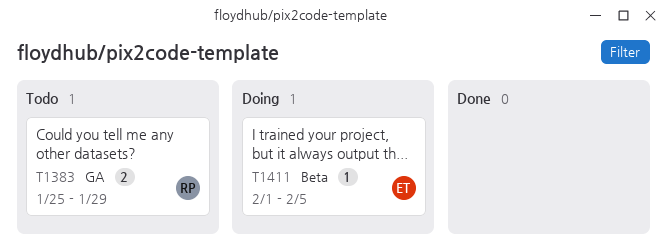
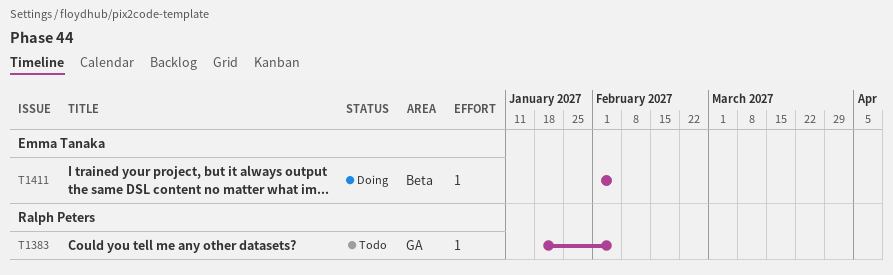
T1383, estimate: 2 -> 1
T1383, start: Jan 25 -> Jan 18
T1383, due: Jan 29 -> Feb 5

